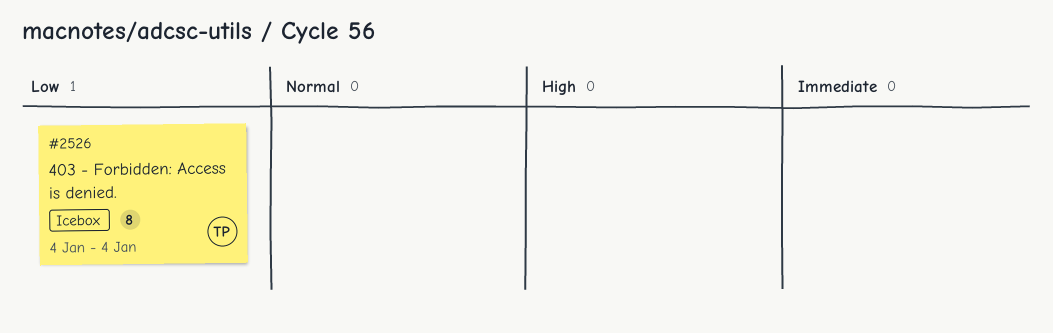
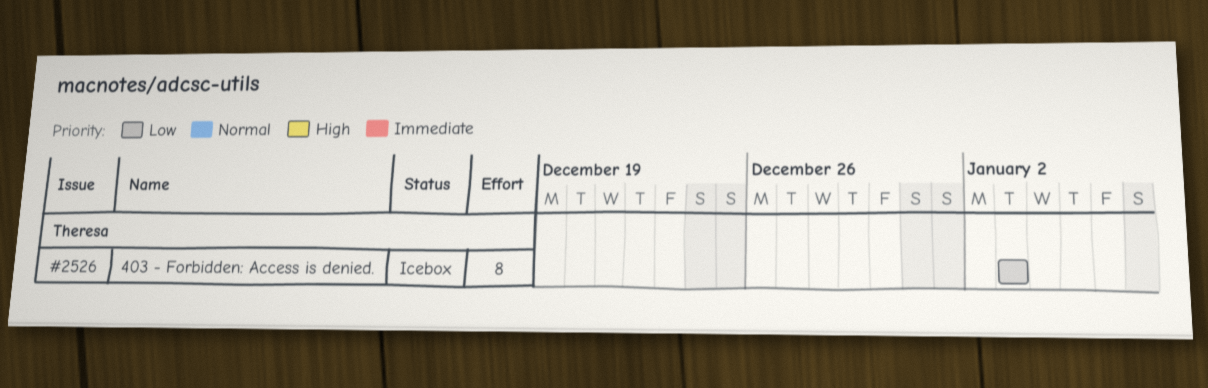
#2526, start: Jan 4 -> Jan 3
#2526, due: Jan 4 -> Jan 3

